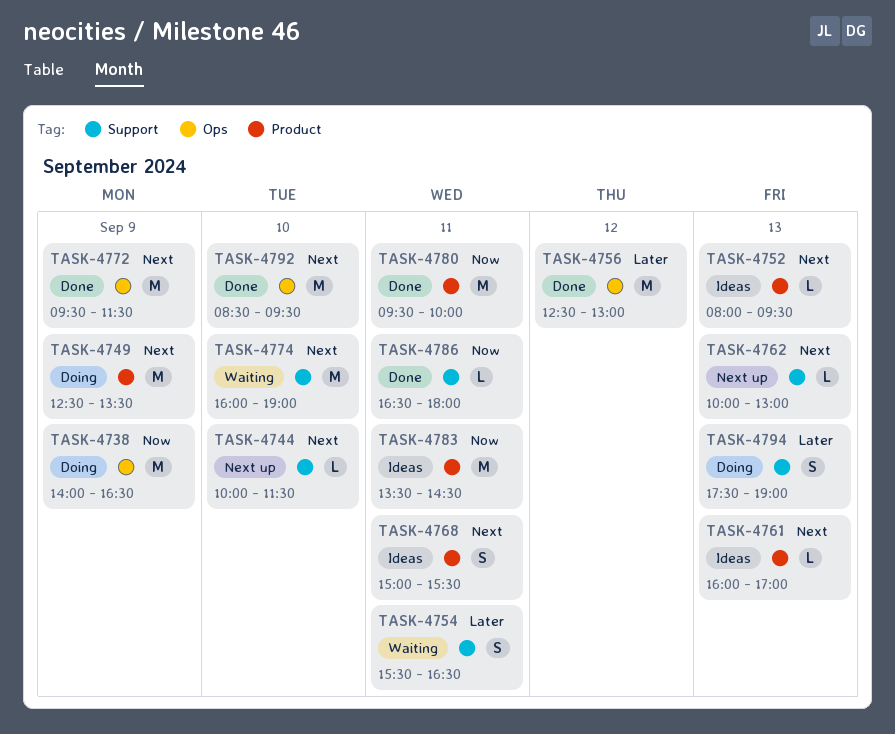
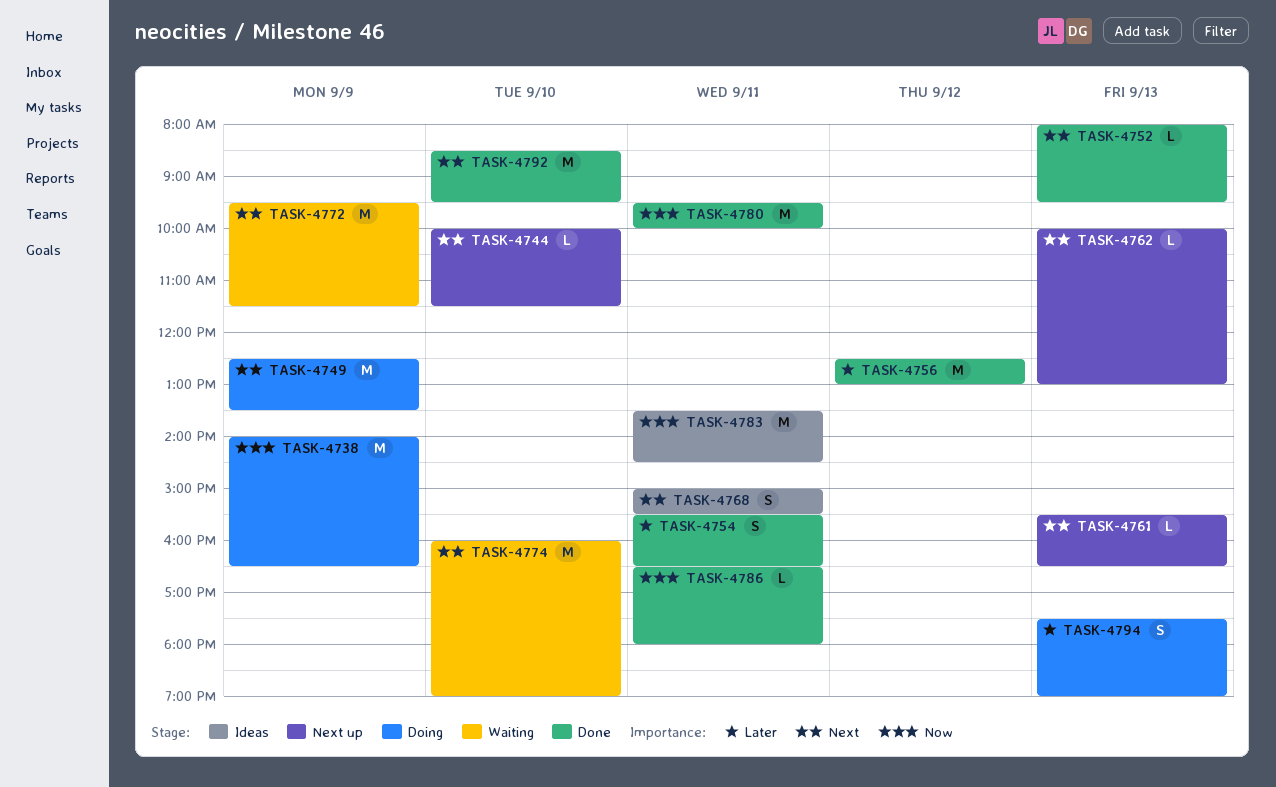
TASK-4752, status: Ideas -> Done
TASK-4754, status: Waiting -> Done
TASK-4761, status: Ideas -> Next up
TASK-4761, begins: 16:00 -> 15:30
TASK-4761, ends: 17:00 -> 16:30
TASK-4772, status: Done -> Waiting

